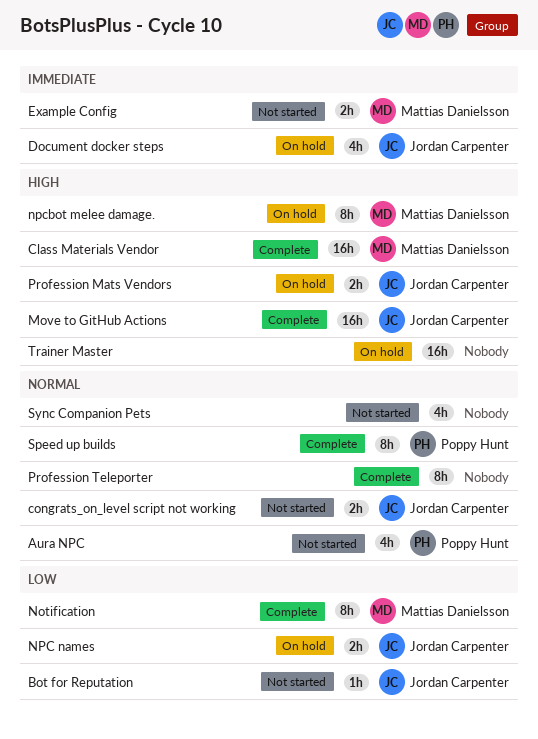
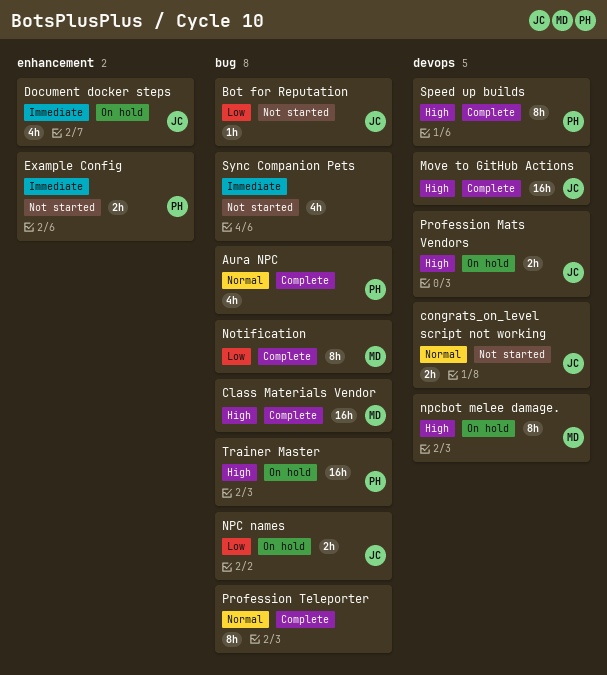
Aura NPC, status: Not started -> Complete
Example Config, owner: Mattias Danielsson -> Poppy Hunt
Speed up builds, priority: Normal -> High
Sync Companion Pets, priority: Normal -> Immediate
Trainer Master, owner: none -> Poppy Hunt

